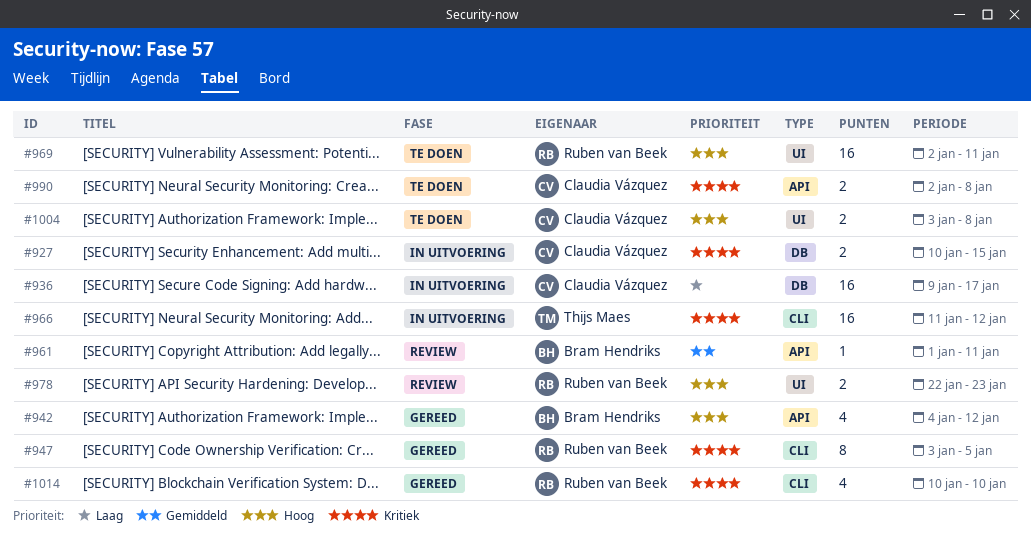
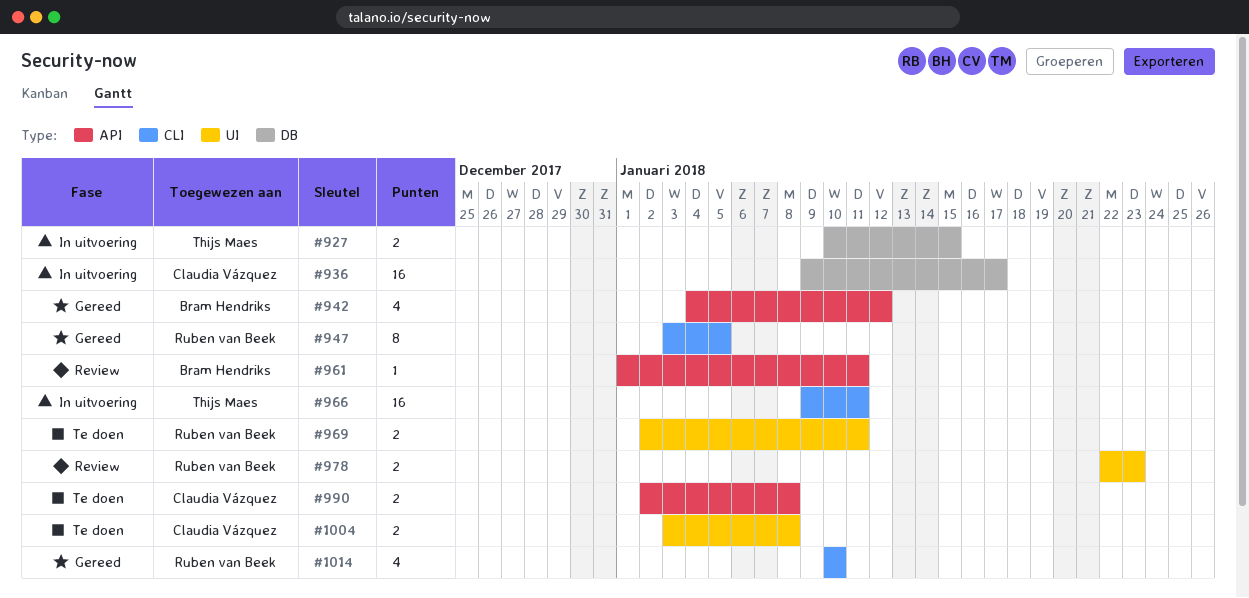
#927, owner: Claudia Vázquez -> Thijs Maes
#966, start: Jan 11 -> Jan 9
#966, due: Jan 12 -> Jan 11
#969, estimate: 16 -> 2

